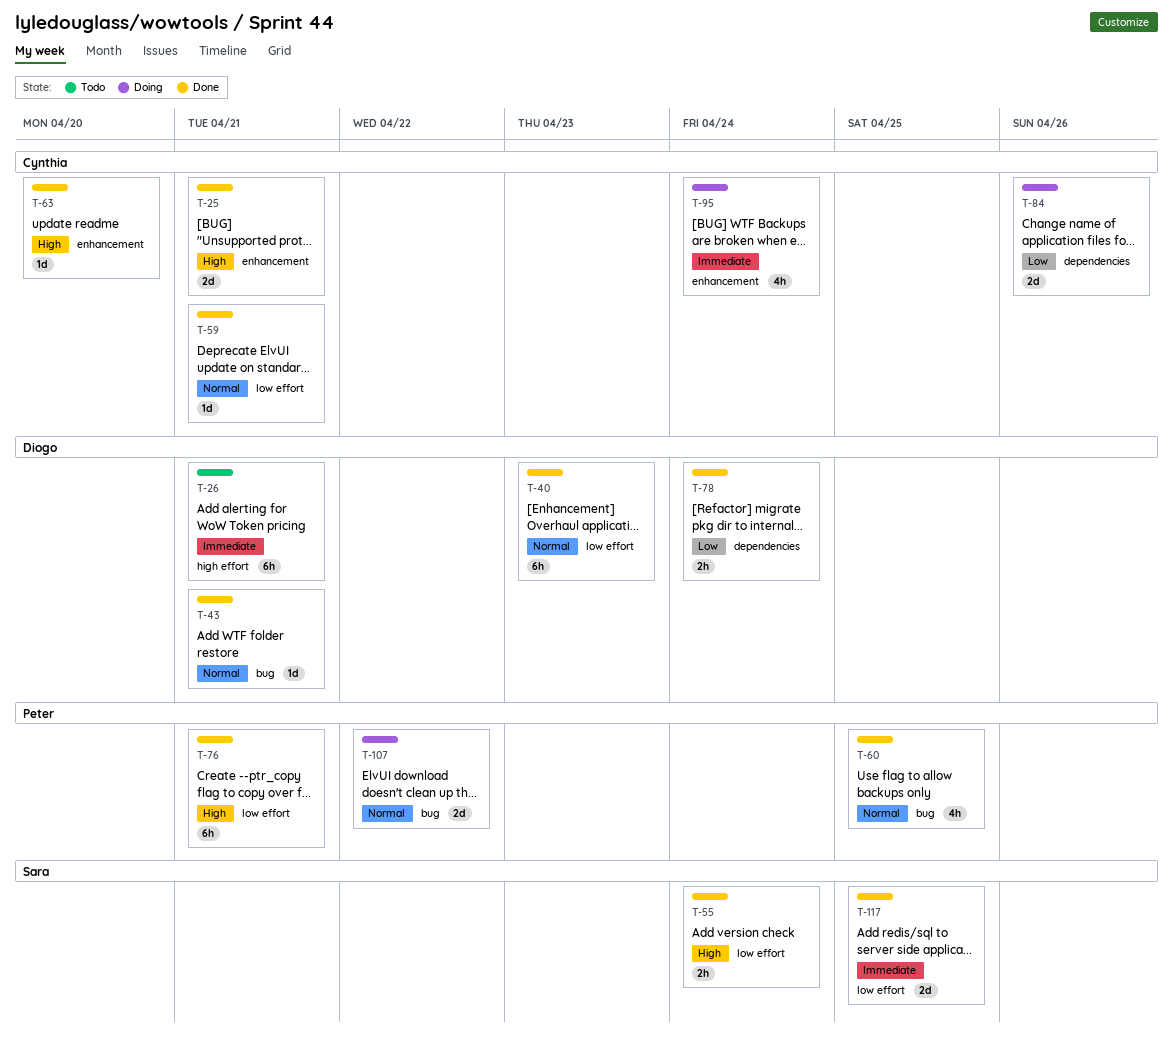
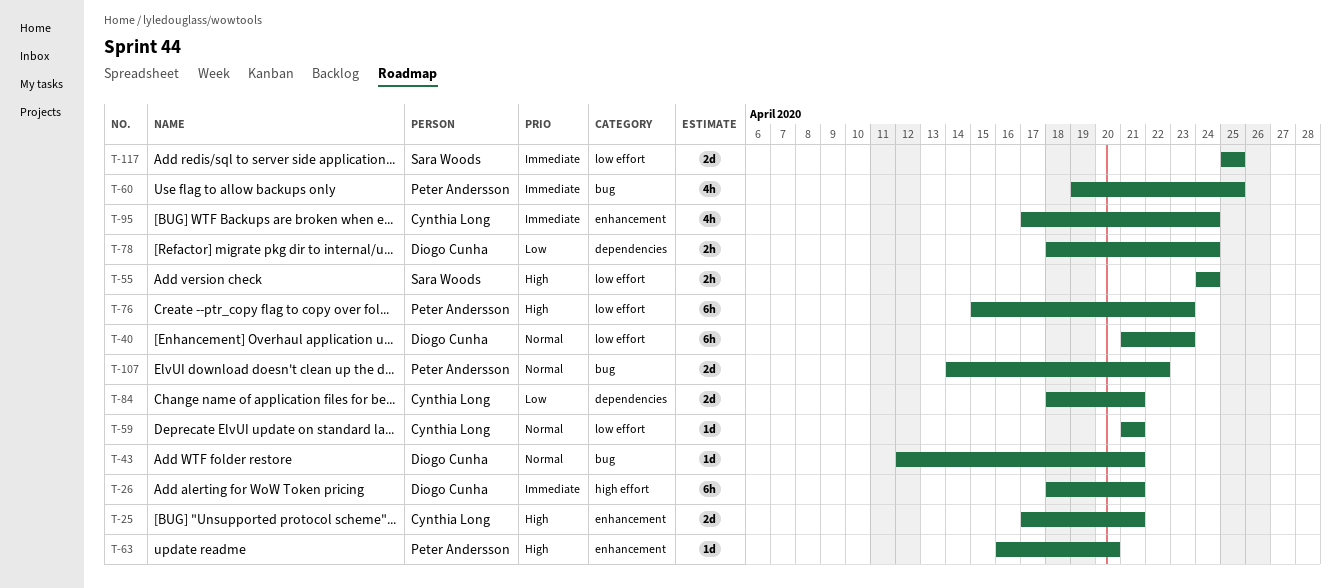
T-60, priority: Normal -> Immediate
T-63, owner: Cynthia Long -> Peter Andersson
T-76, due: Apr 21 -> Apr 23
T-84, due: Apr 26 -> Apr 21

